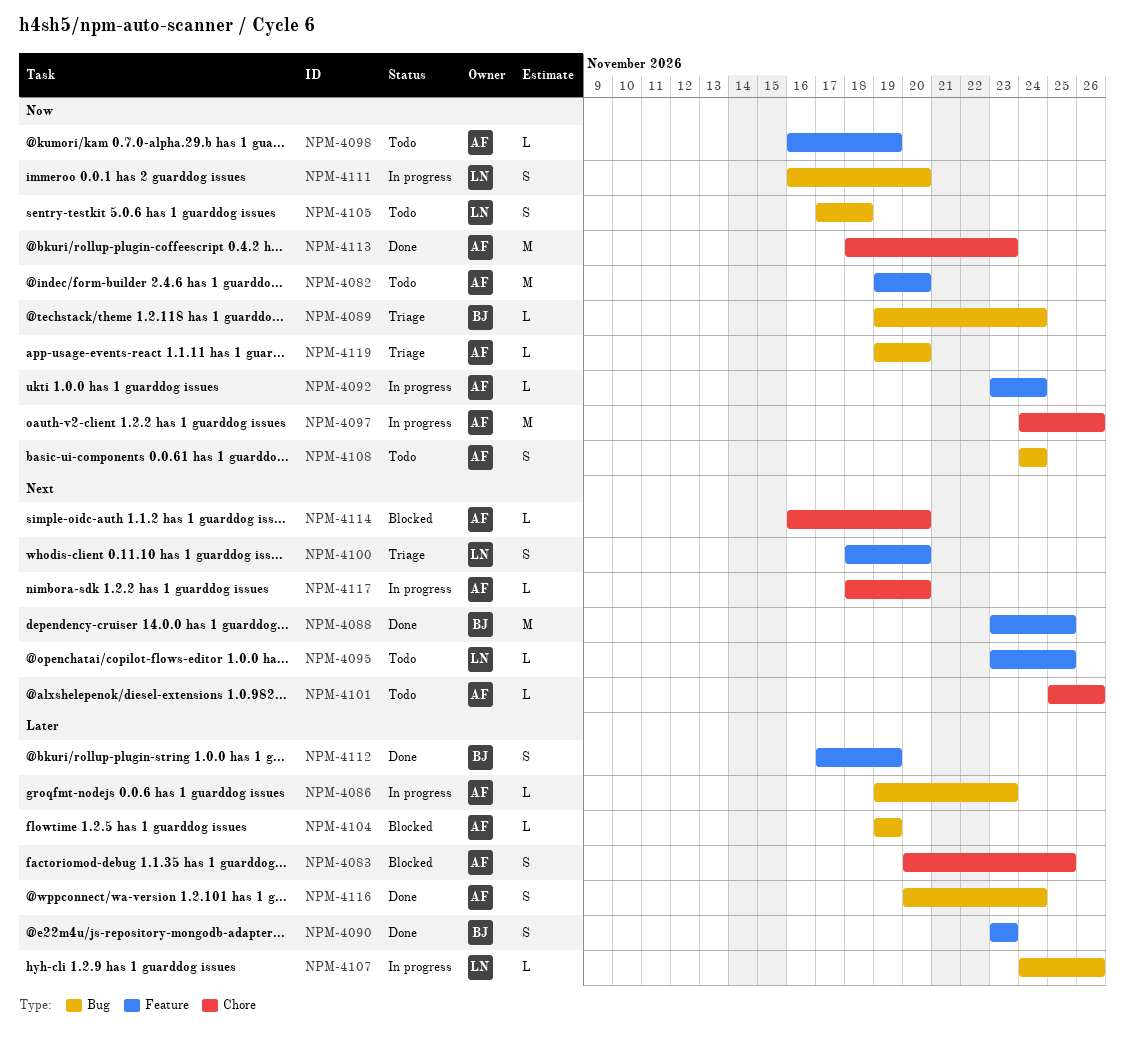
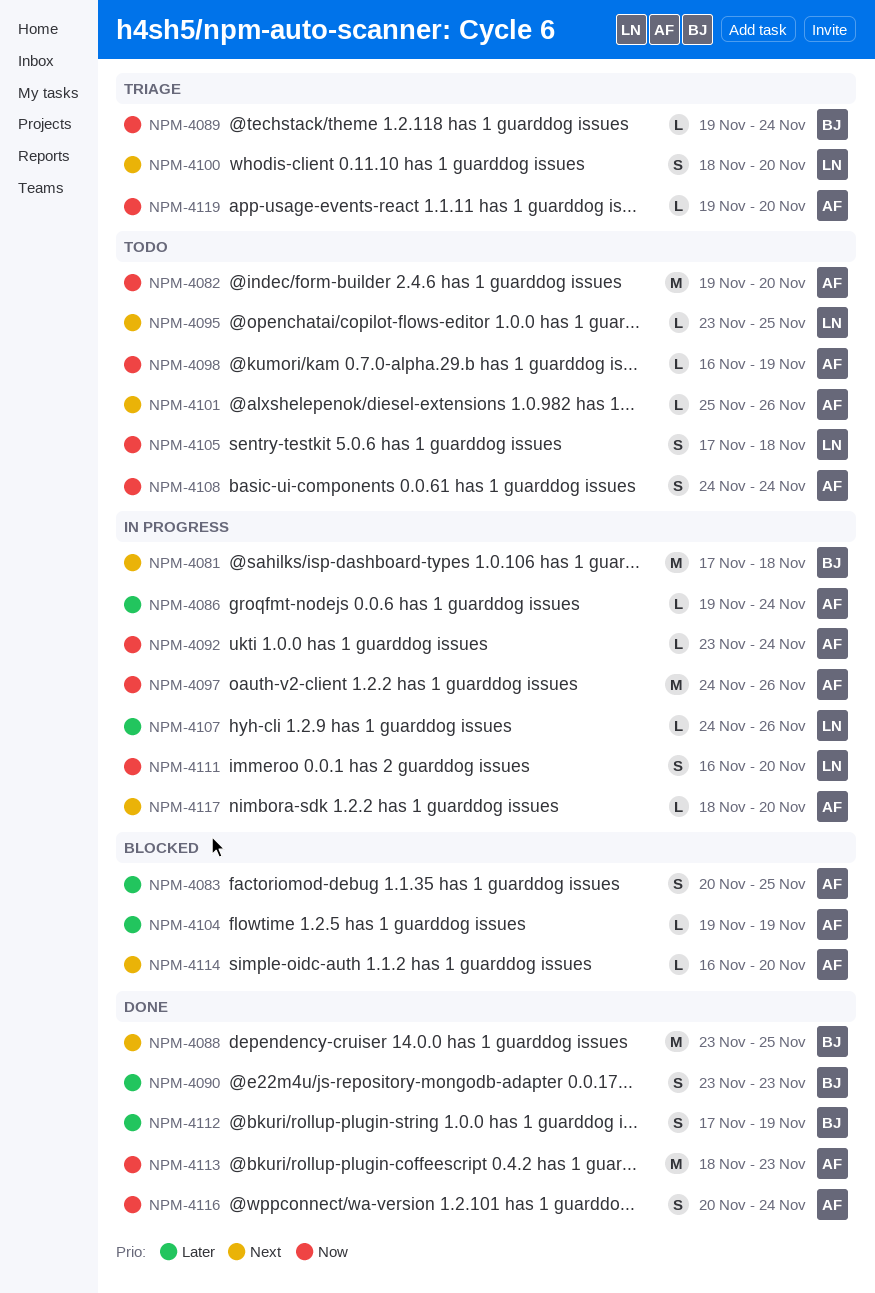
NPM-4081: none -> present
NPM-4086, due: Nov 23 -> Nov 24
NPM-4116, priority: Later -> Now

